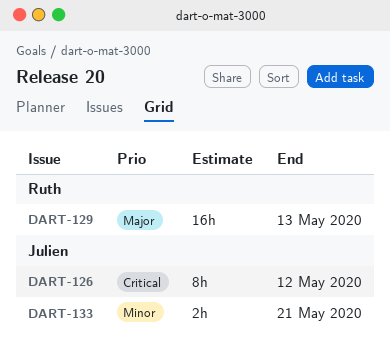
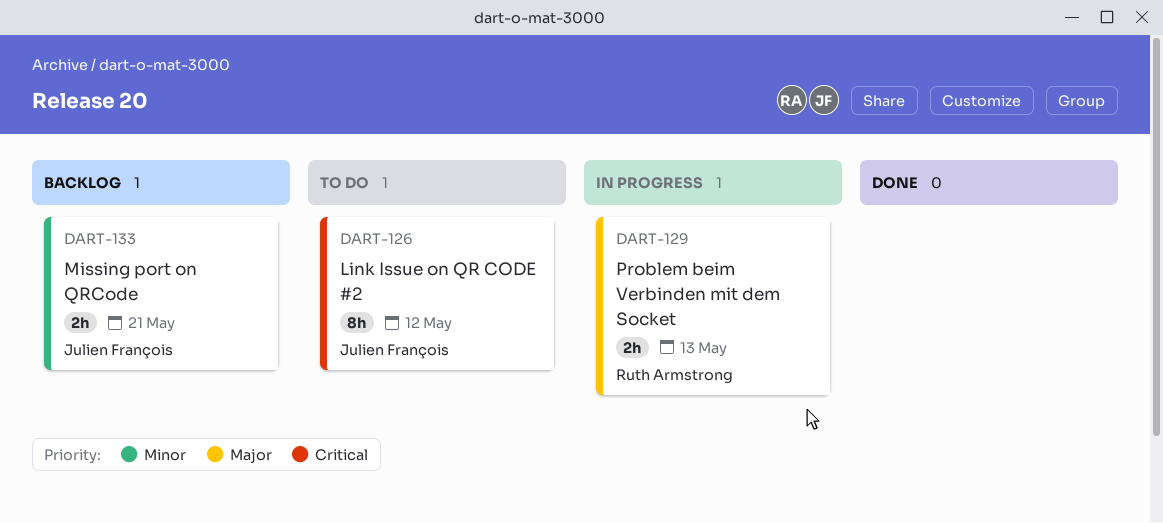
DART-129, estimate: 16h -> 2h

